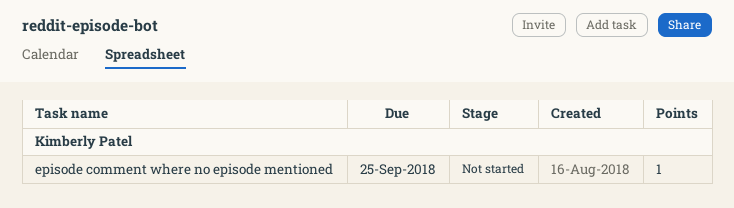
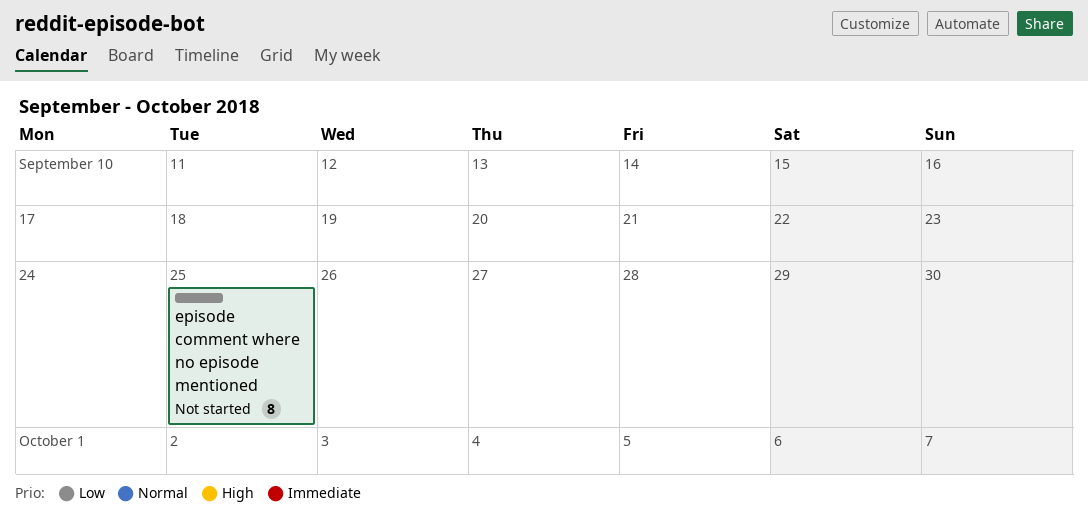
episode comment where no episode mentioned, estimate: 1 -> 8

